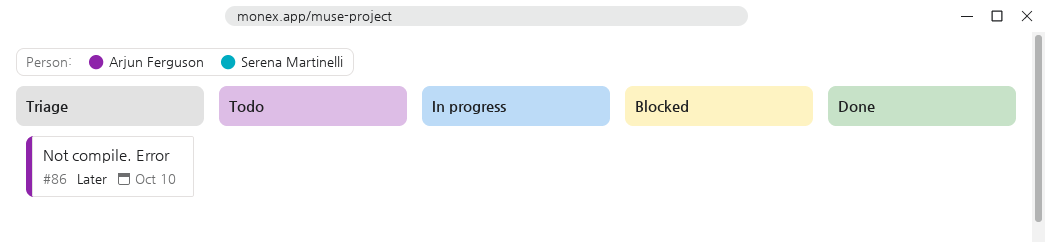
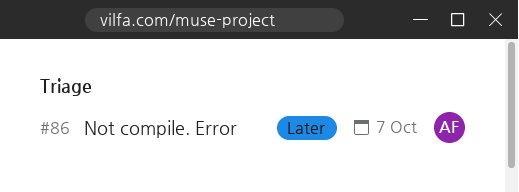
#86, due: Oct 10 -> Oct 7

